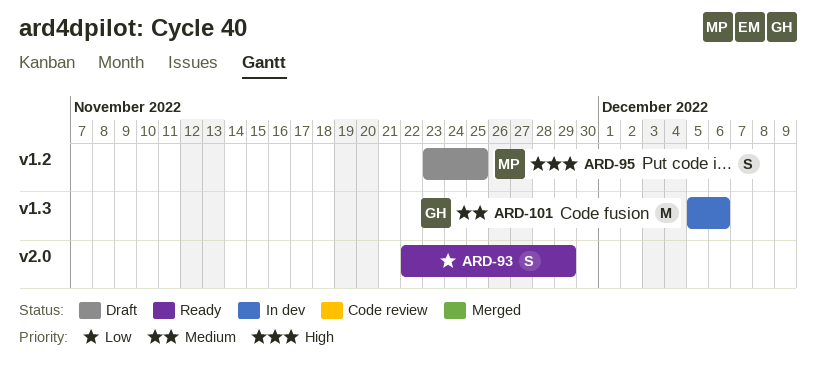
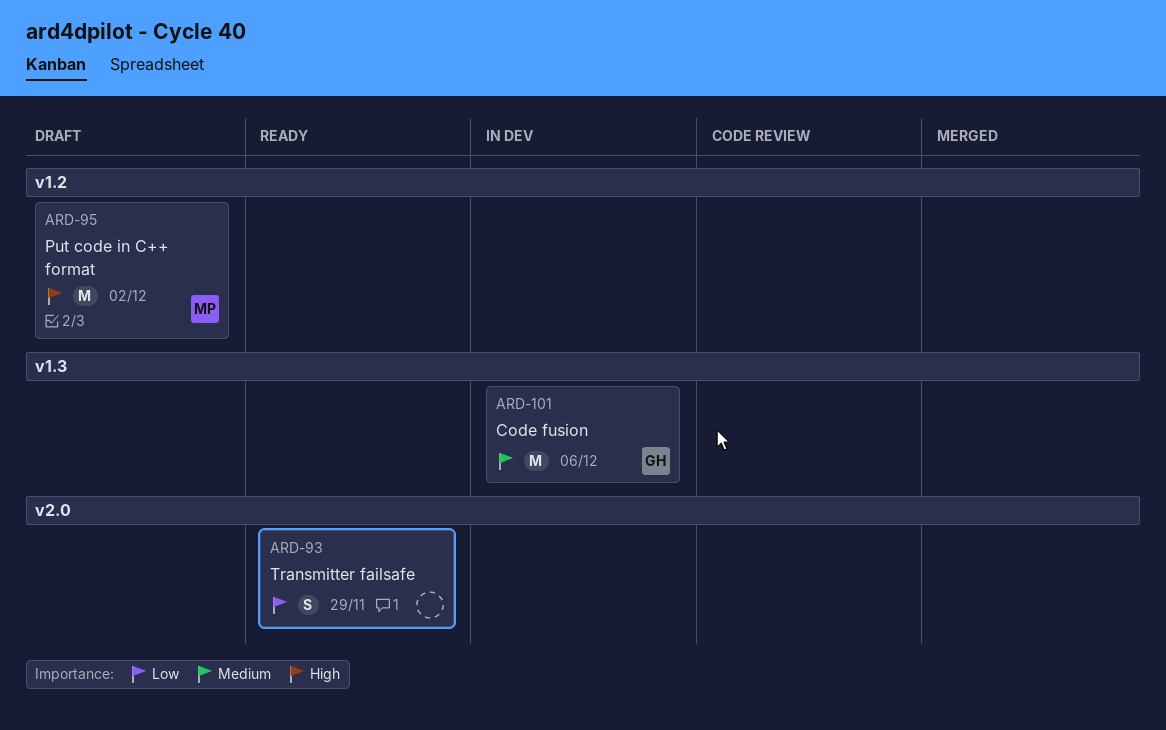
ARD-95, estimate: S -> M
ARD-95, due: Nov 25 -> Dec 2

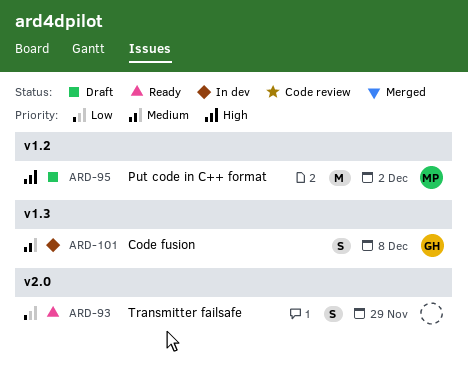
ARD-101, estimate: M -> S
ARD-101, due: Dec 6 -> Dec 8

